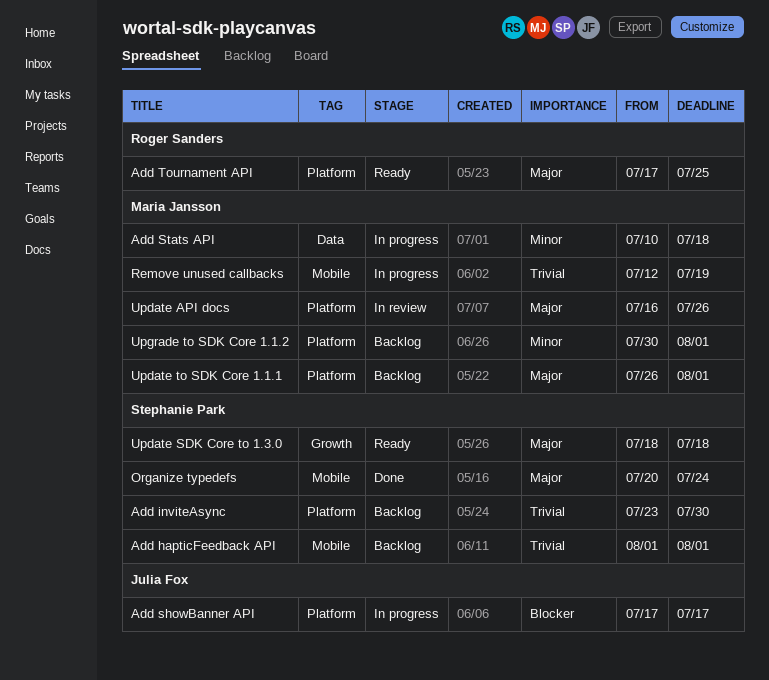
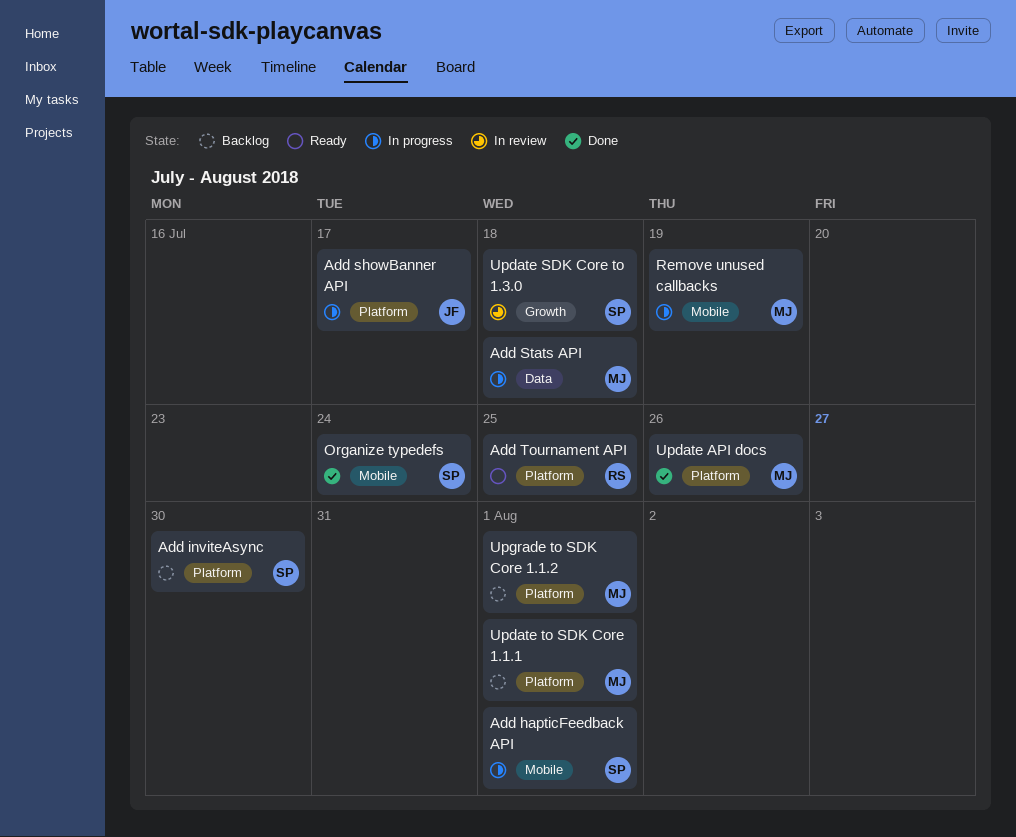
Add hapticFeedback API, status: Backlog -> In progress
Update API docs, status: In review -> Done
Update SDK Core to 1.3.0, status: Ready -> In review

